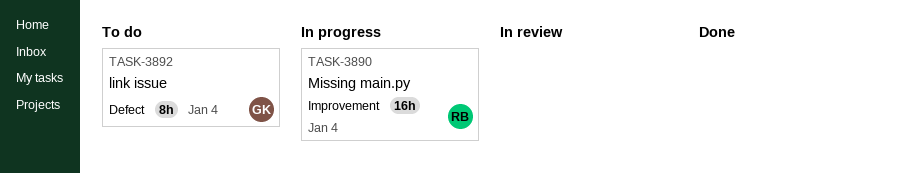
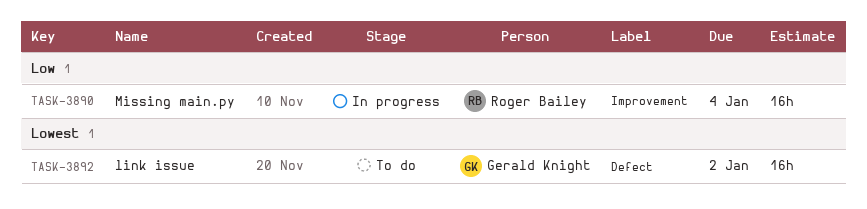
TASK-3892, estimate: 8h -> 16h
TASK-3892, due: Jan 4 -> Jan 2

